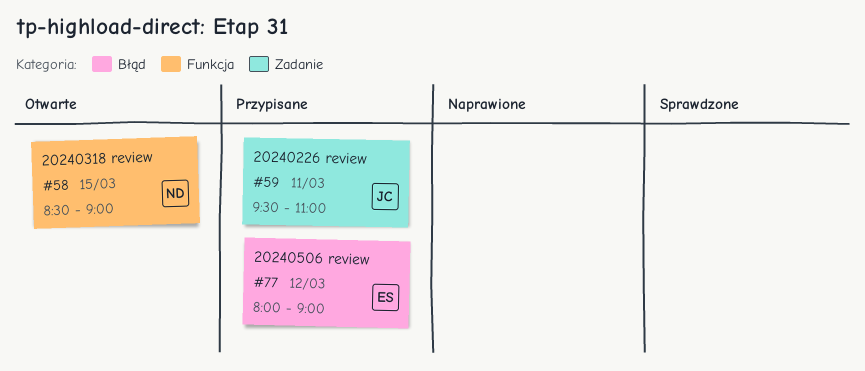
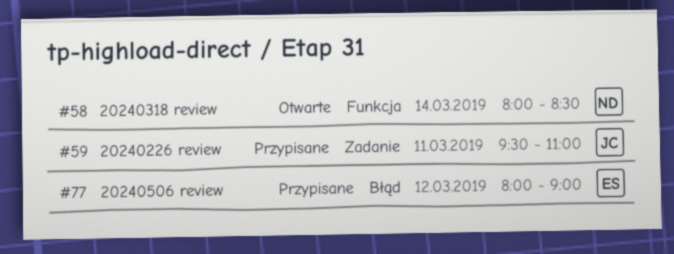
#58, day: Mar 15 -> Mar 14
#58, begins: 08:30 -> 08:00
#58, ends: 09:00 -> 08:30

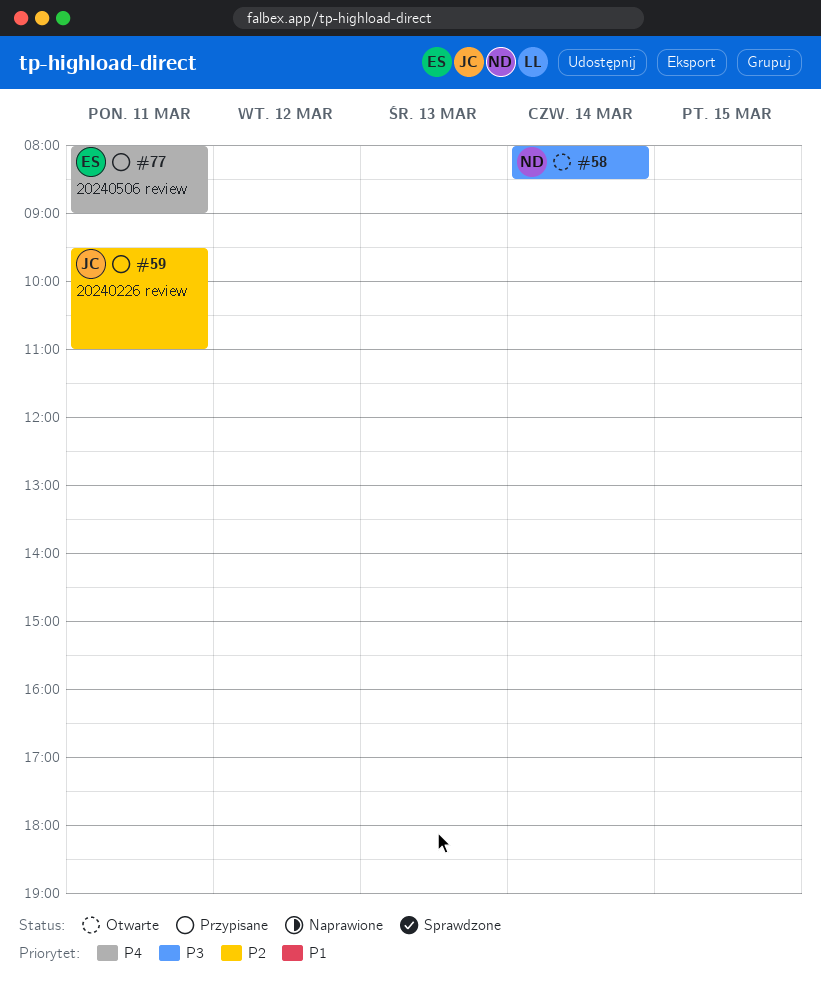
#77, day: Mar 12 -> Mar 11

